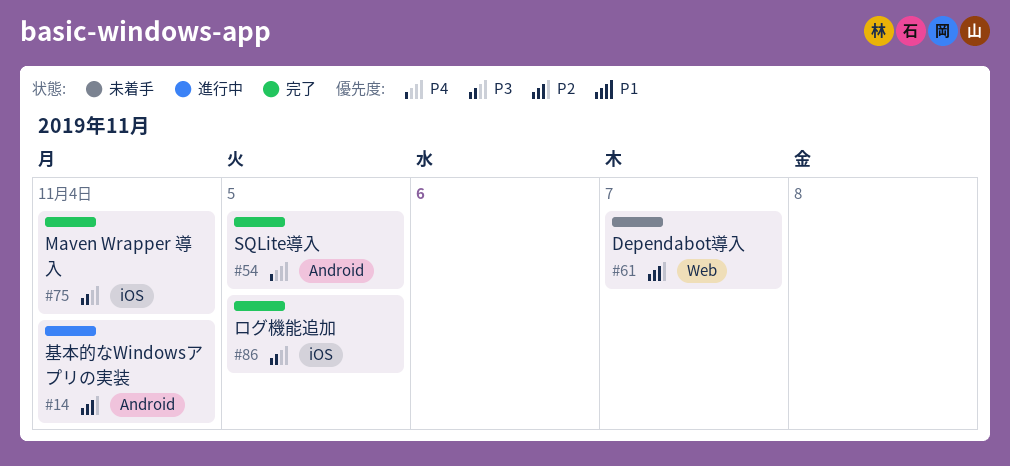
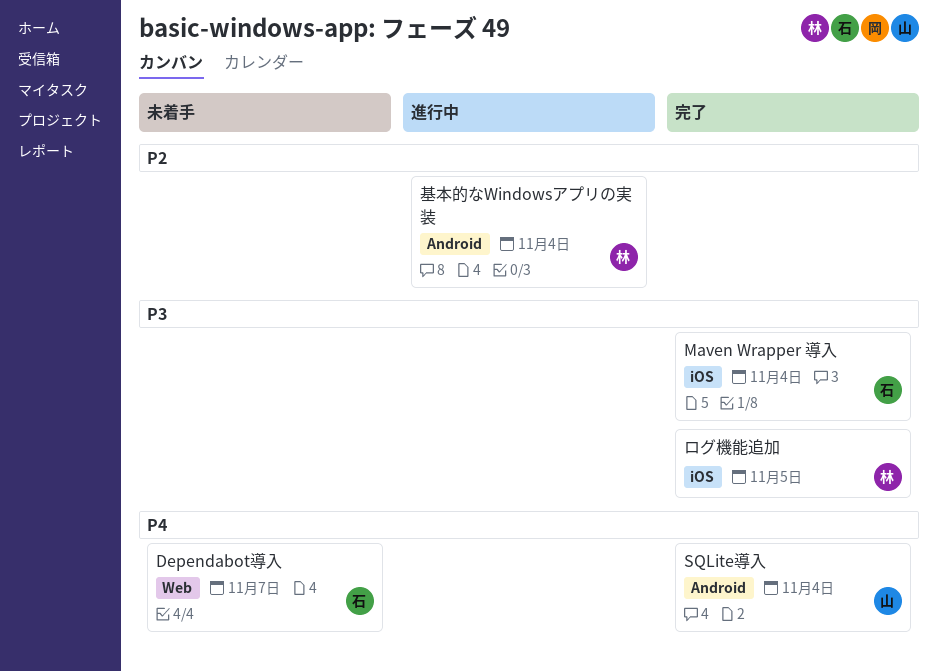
Dependabot導入, priority: P2 -> P4
SQLite導入, due: Nov 5 -> Nov 4

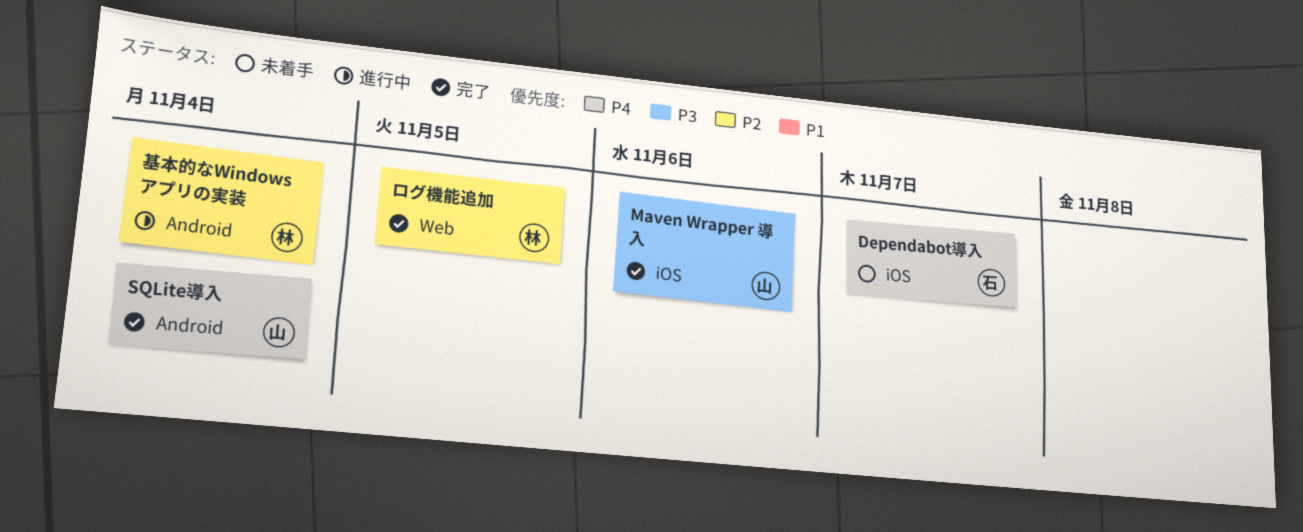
Dependabot導入, label: Web -> iOS
Maven Wrapper 導入, owner: 石 -> 山
Maven Wrapper 導入, due: Nov 4 -> Nov 6
ログ機能追加, priority: P3 -> P2
ログ機能追加, label: iOS -> Web

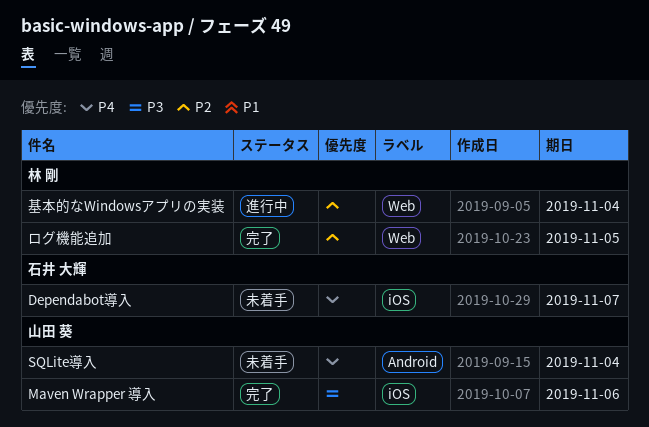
SQLite導入, status: 完了 -> 未着手
基本的なWindowsアプリの実装, label: Android -> Web

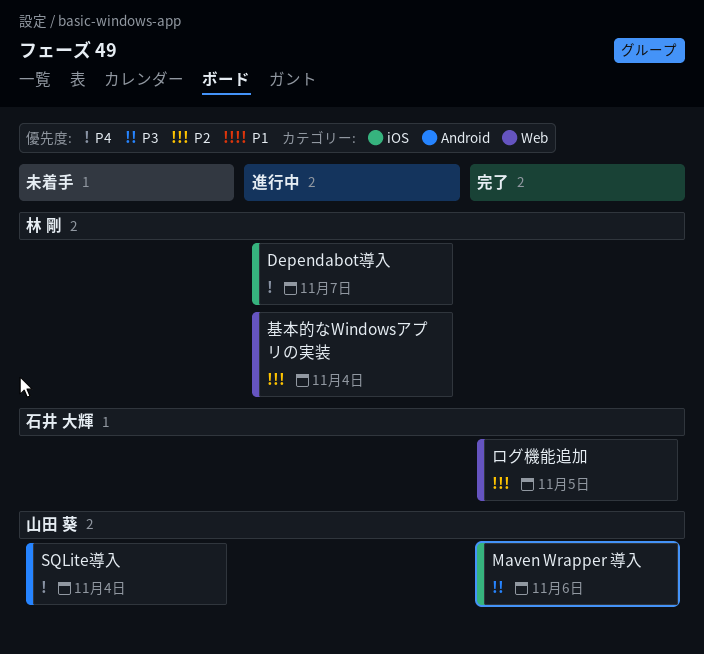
Dependabot導入, status: 未着手 -> 進行中
Dependabot導入, owner: 石井 大輝 -> 林 剛
ログ機能追加, owner: 林 剛 -> 石井 大輝

